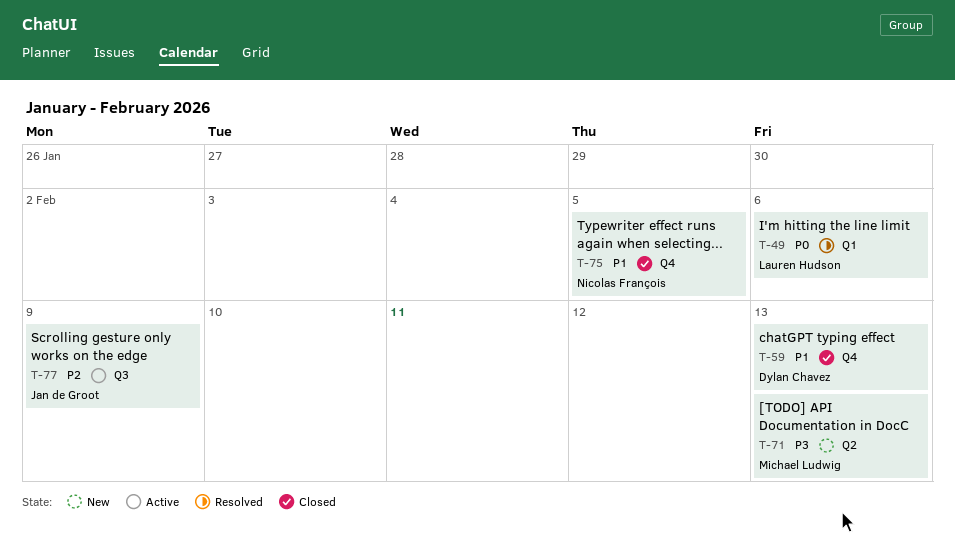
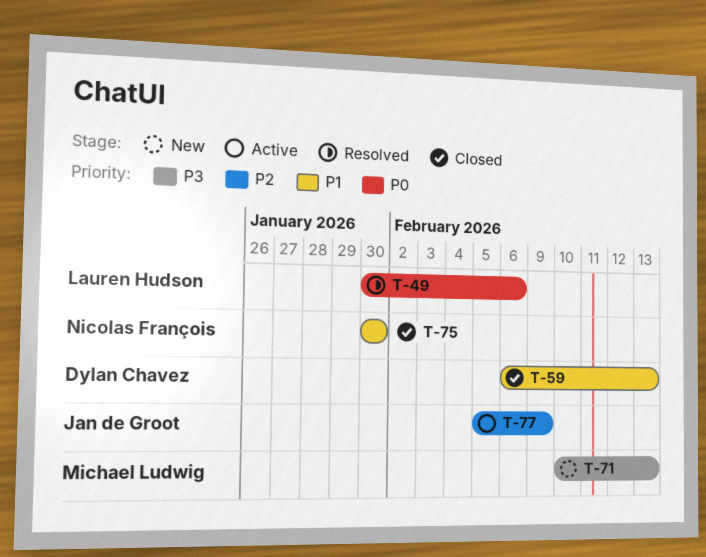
T-75, due: Feb 5 -> Jan 30

